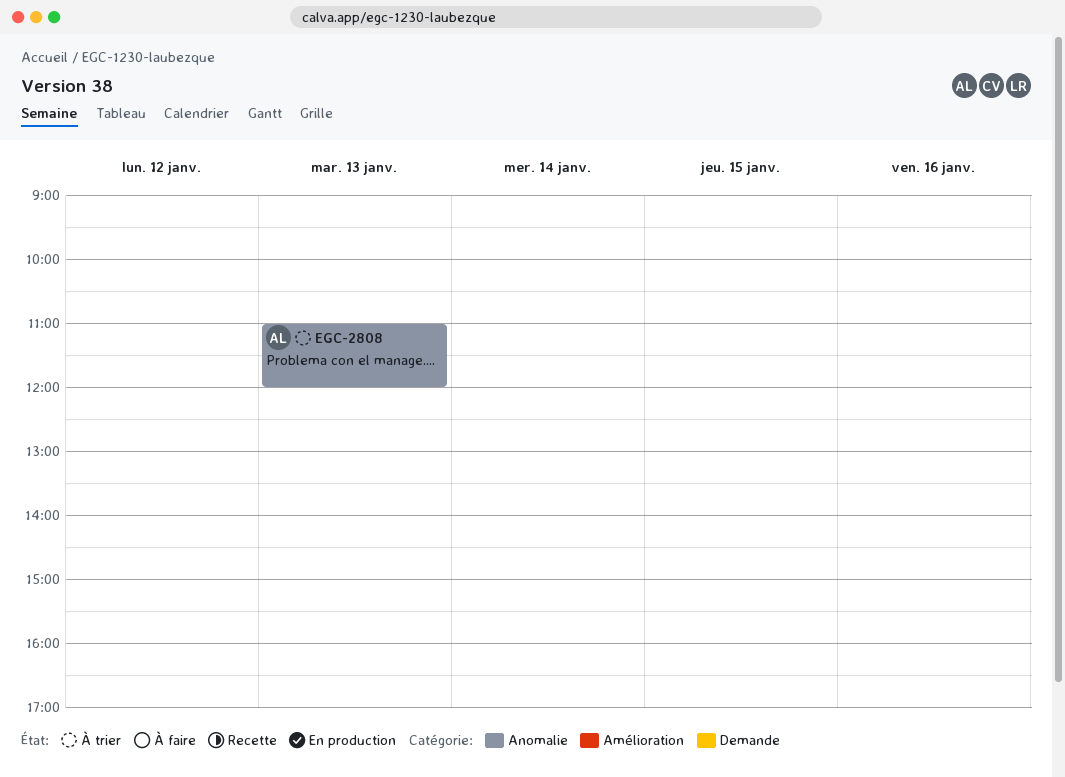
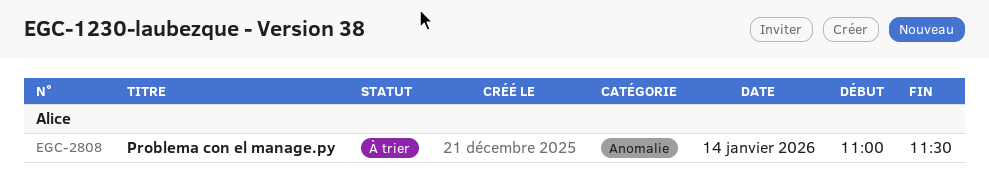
EGC-2808, day: Jan 13 -> Jan 14
EGC-2808, ends: 12:00 -> 11:30

